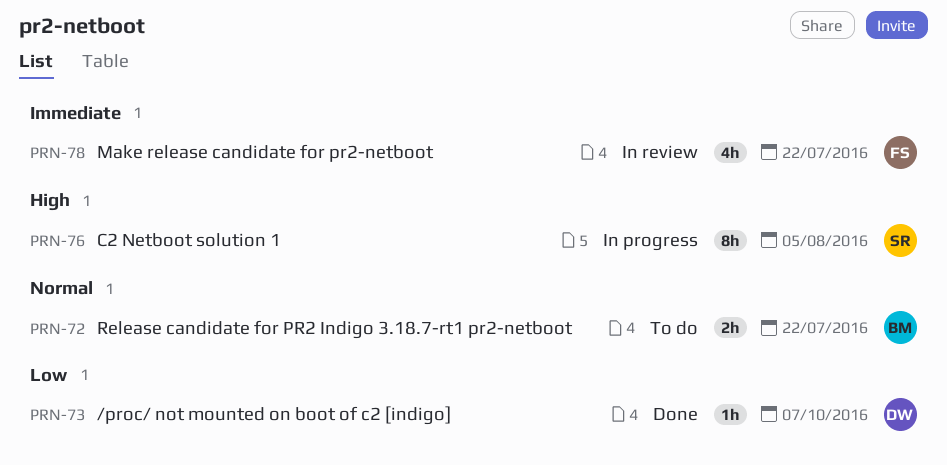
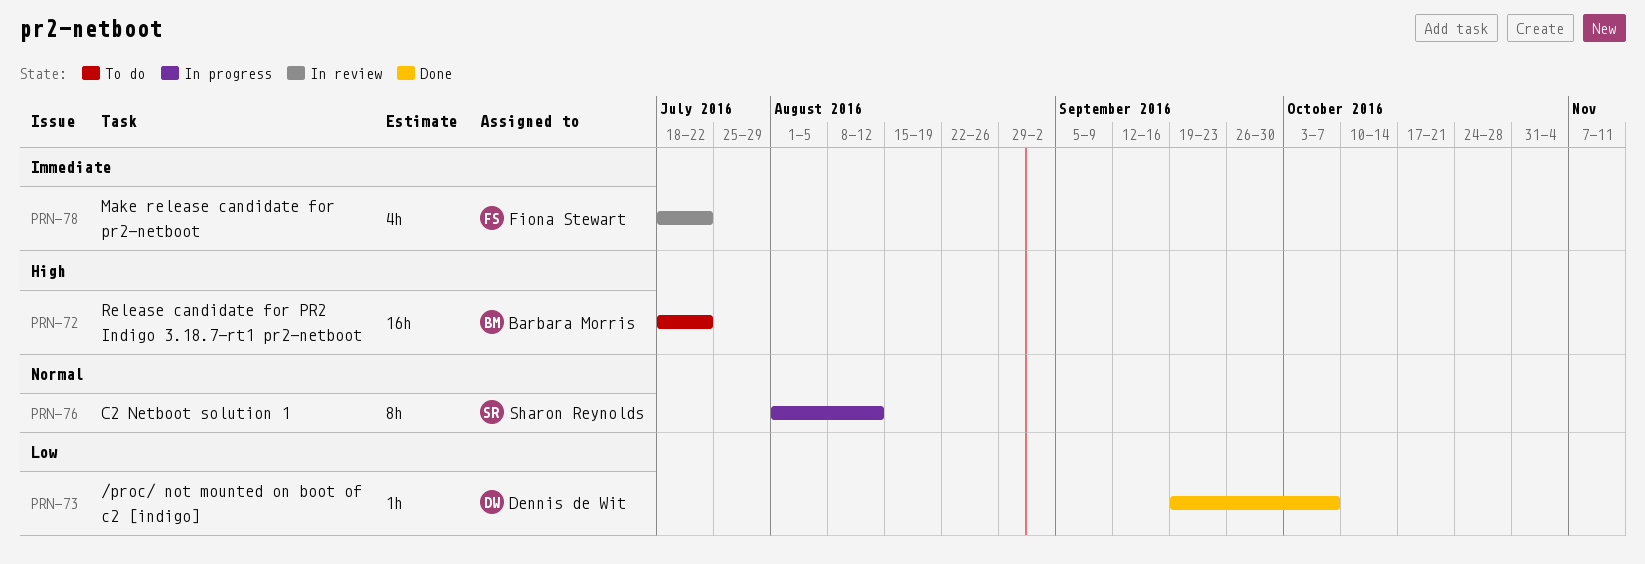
PRN-72, priority: Normal -> High
PRN-72, estimate: 2h -> 16h
PRN-76, priority: High -> Normal
PRN-76, due: Aug 5 -> Aug 12

